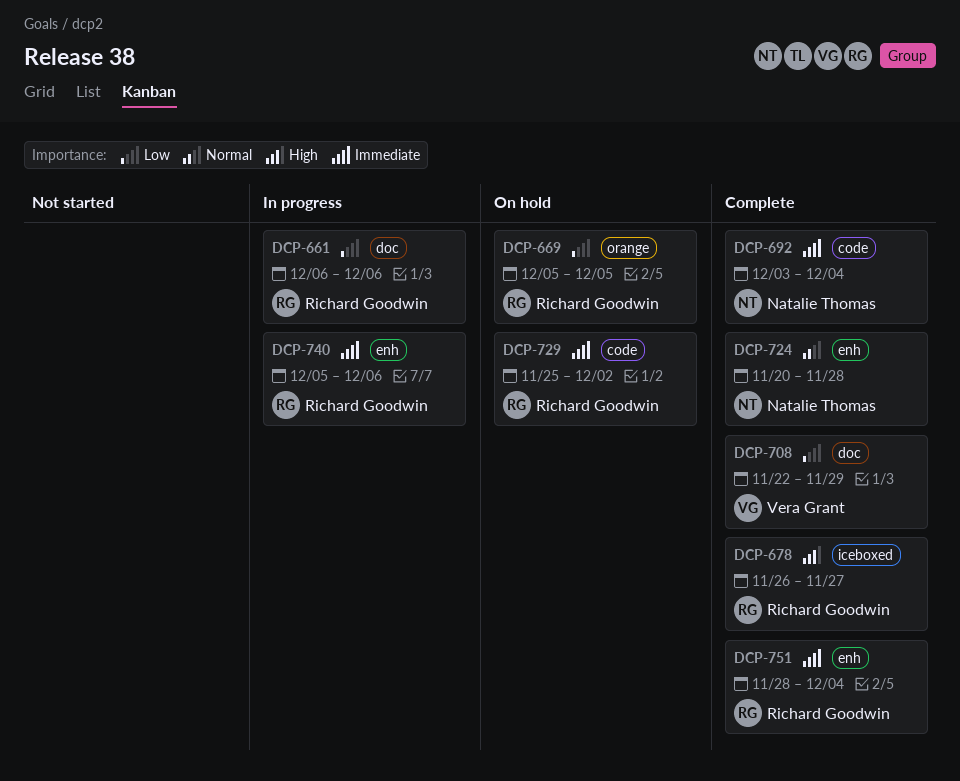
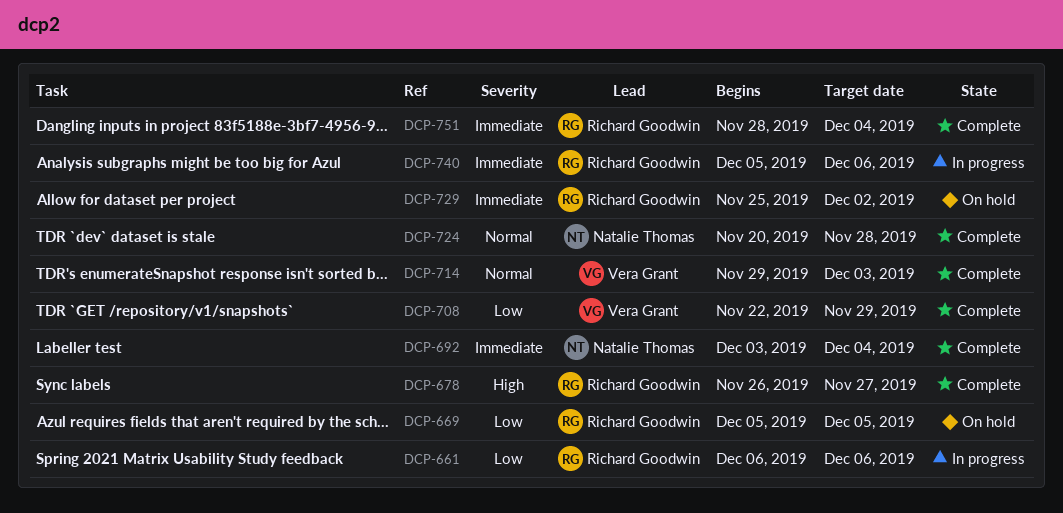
DCP-714: none -> present

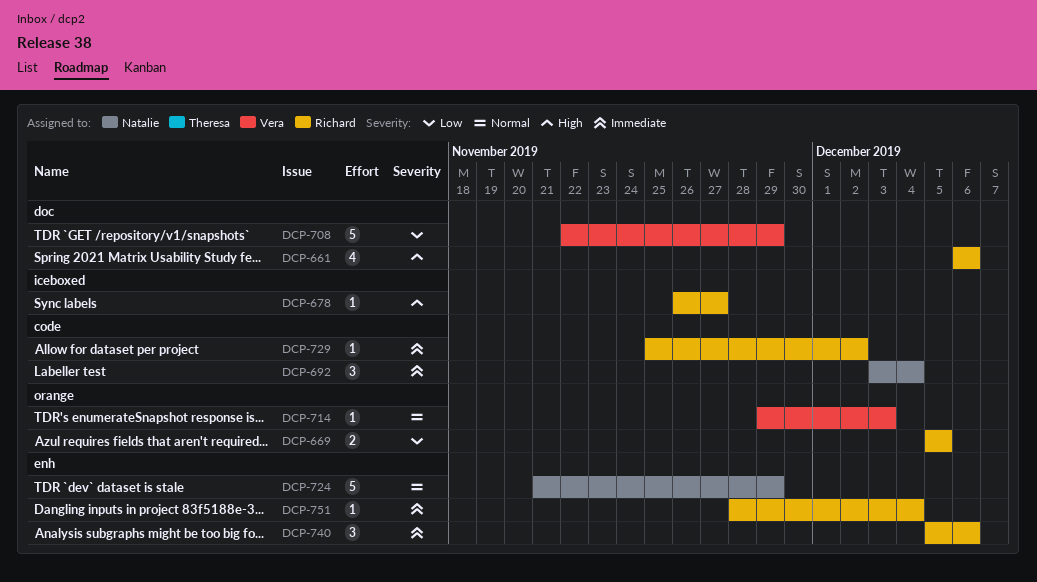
DCP-661, priority: Low -> High
DCP-724, start: Nov 20 -> Nov 21
DCP-724, due: Nov 28 -> Nov 29

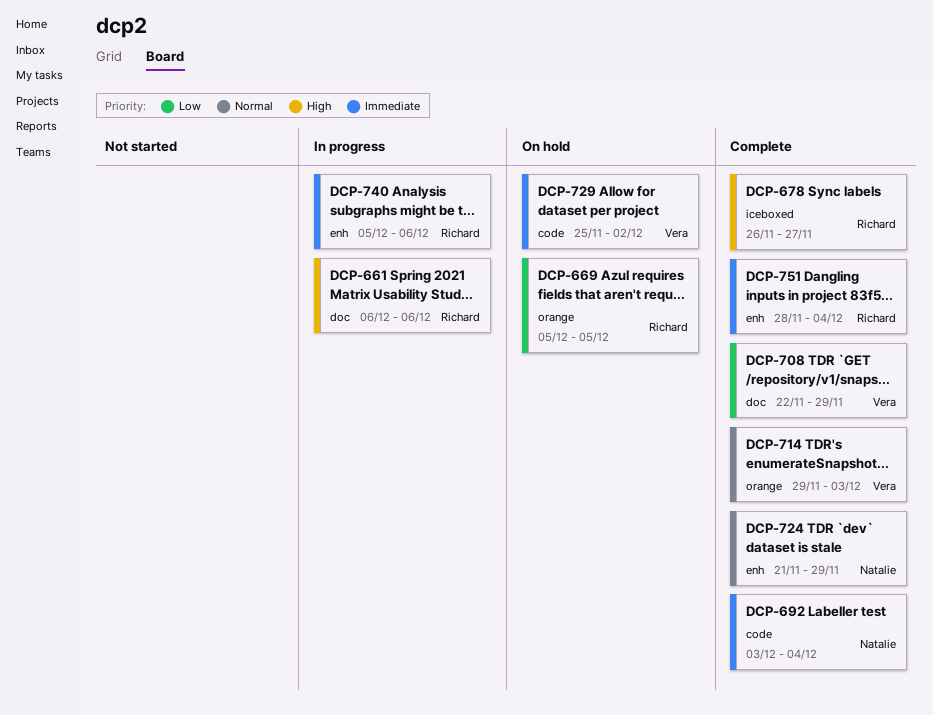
DCP-729, owner: Richard -> Vera

